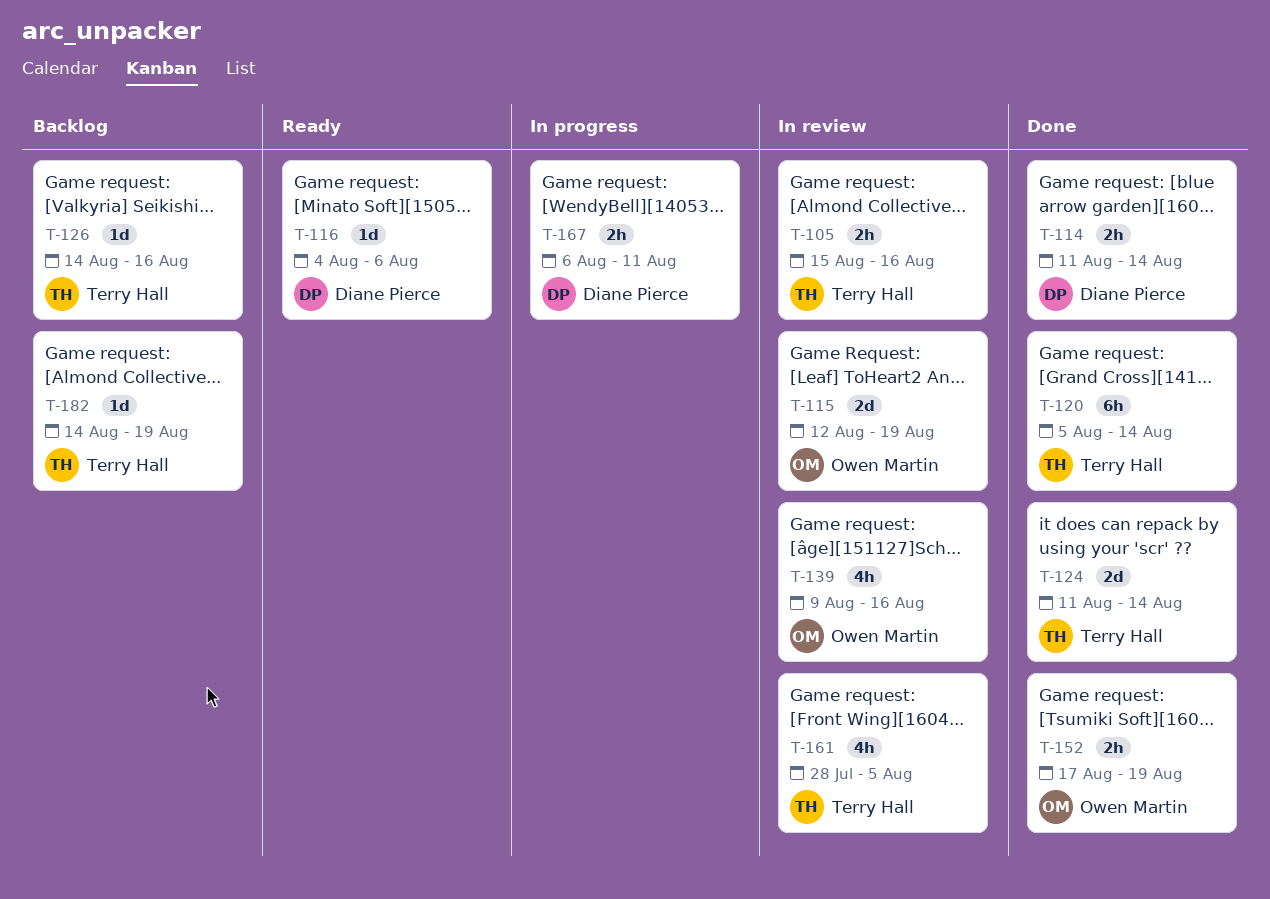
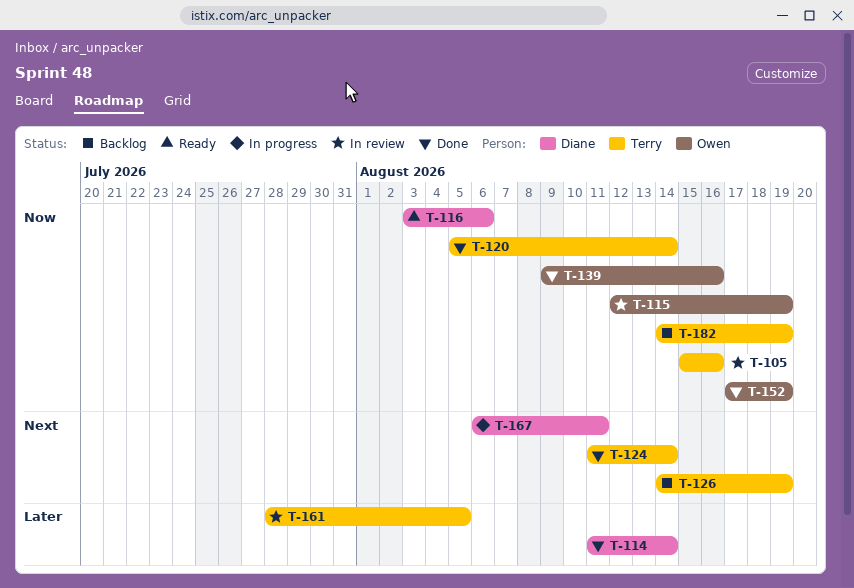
T-116, start: Aug 4 -> Aug 3
T-126, due: Aug 16 -> Aug 19
T-139, status: In review -> Done

